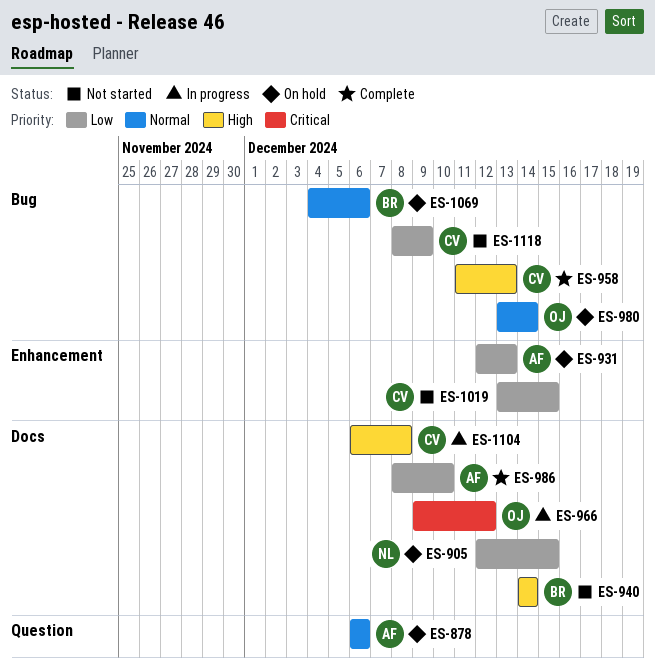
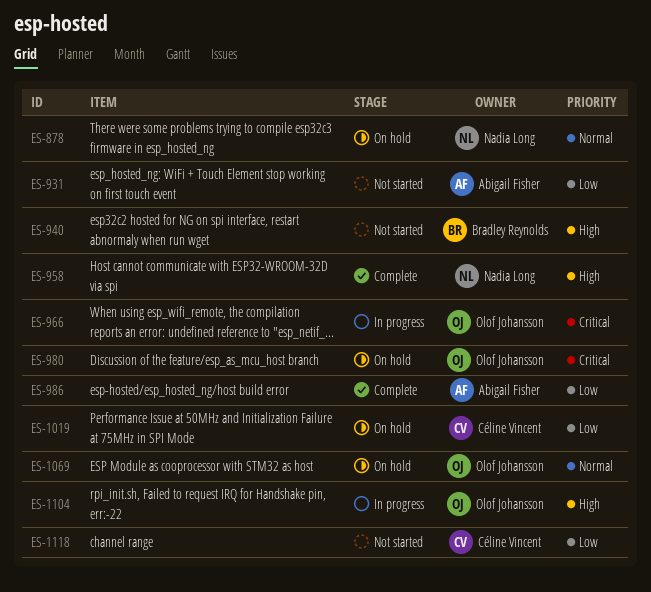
ES-878, owner: Abigail Fisher -> Nadia Long
ES-905: present -> none
ES-931, status: On hold -> Not started
ES-958, owner: Céline Vincent -> Nadia Long
ES-980, priority: Normal -> Critical
ES-1019, status: Not started -> On hold
ES-1069, owner: Bradley Reynolds -> Olof Johansson
ES-1104, owner: Céline Vincent -> Olof Johansson

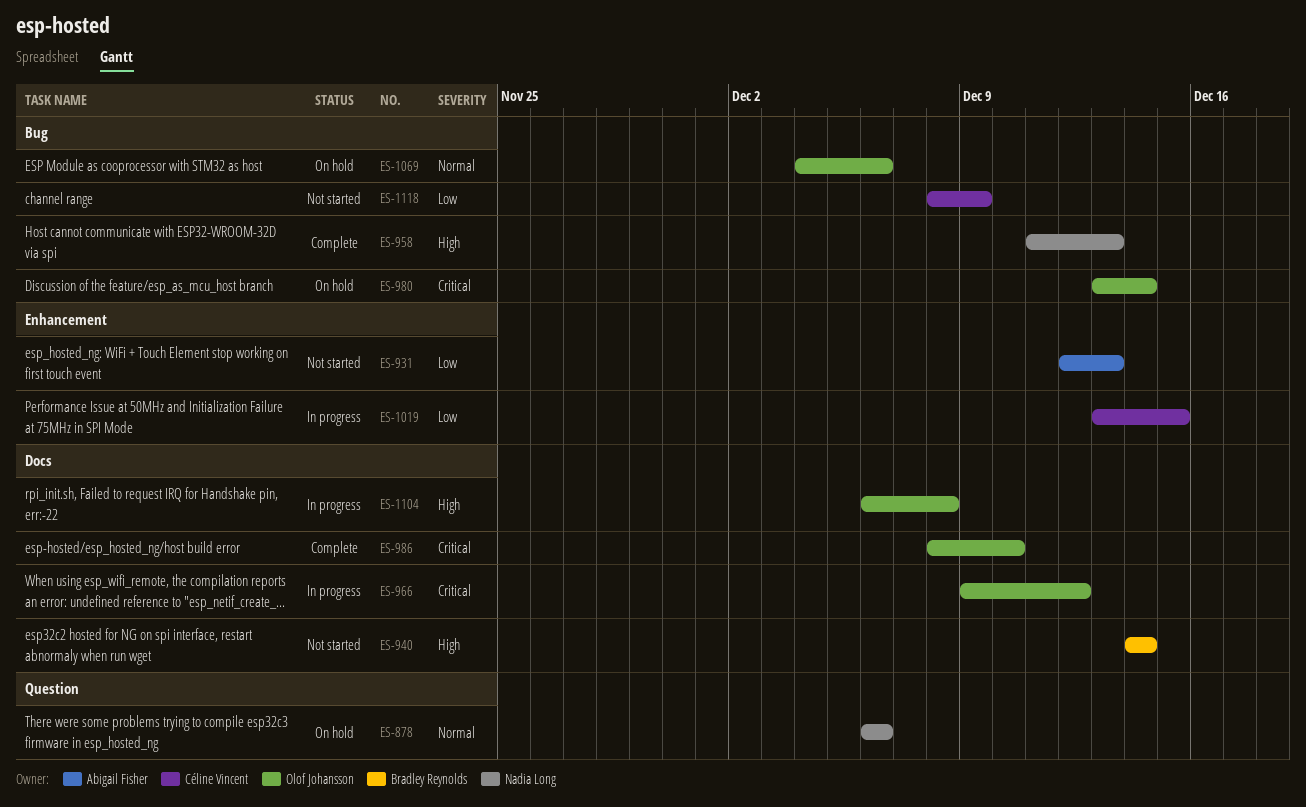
ES-986, owner: Abigail Fisher -> Olof Johansson
ES-986, priority: Low -> Critical
ES-1019, status: On hold -> In progress

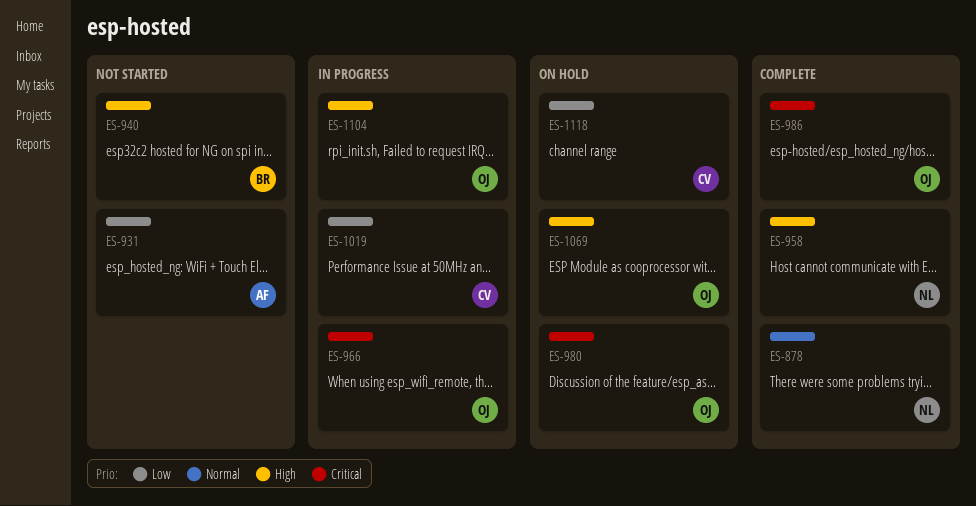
ES-878, status: On hold -> Complete
ES-1069, priority: Normal -> High
ES-1118, status: Not started -> On hold

